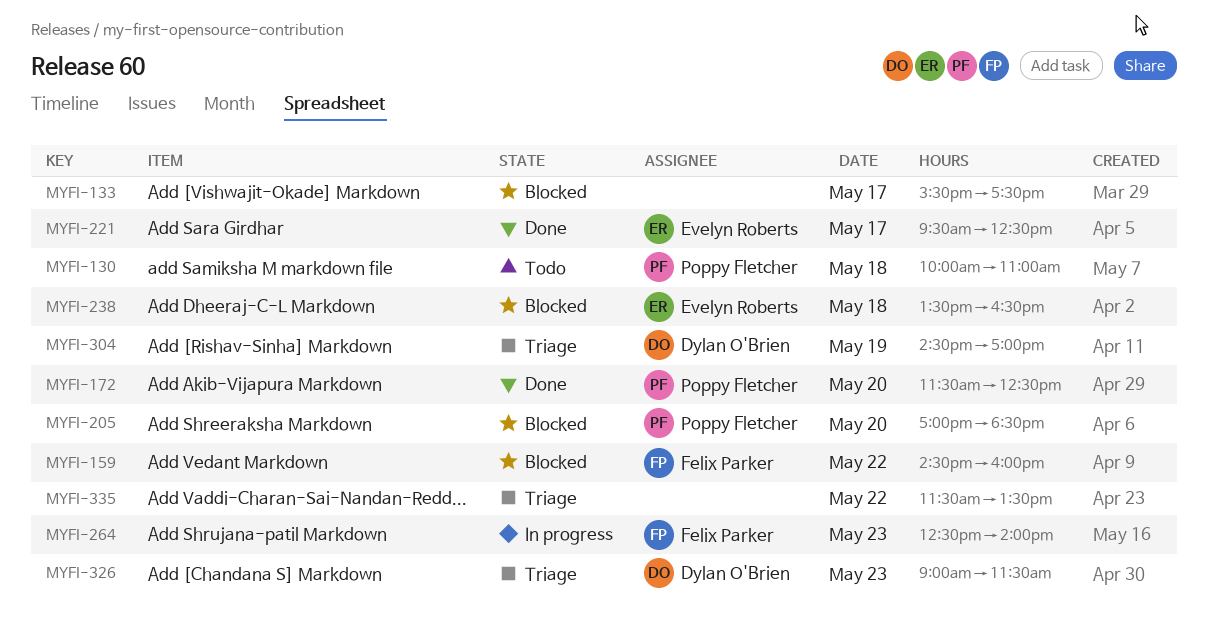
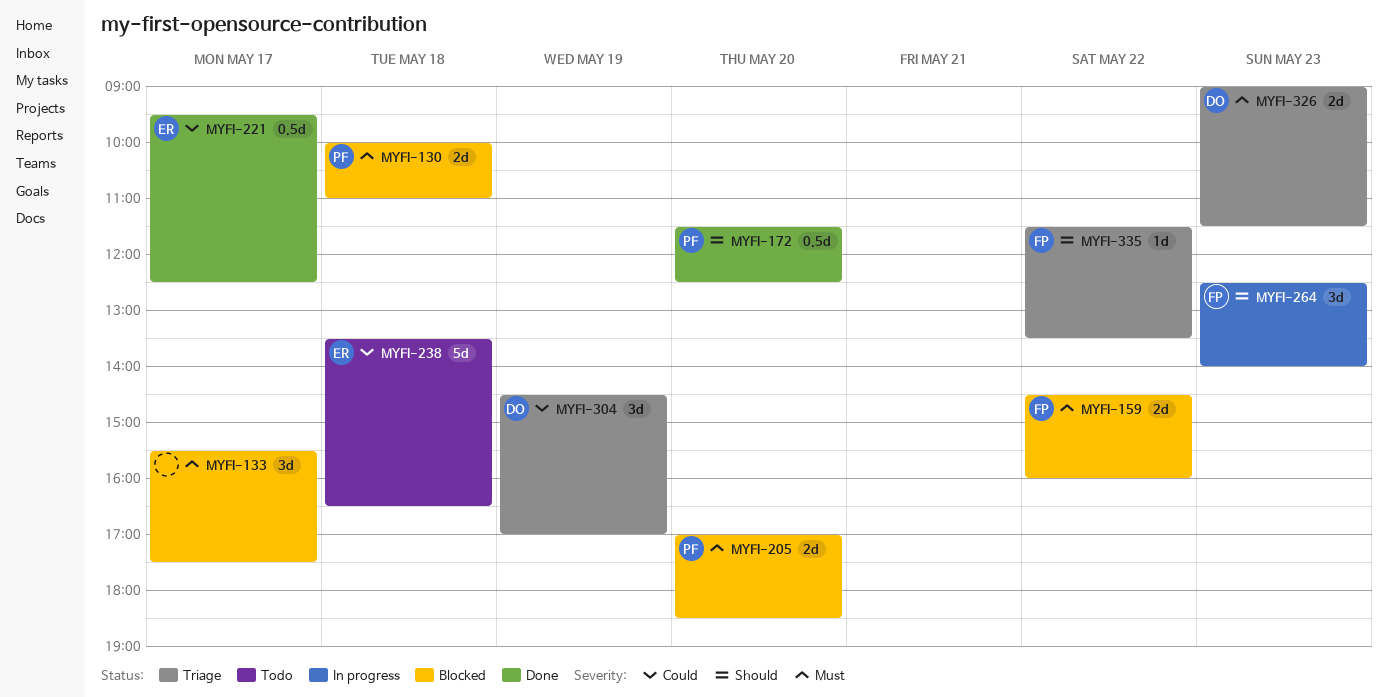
MYFI-130, status: Todo -> Blocked
MYFI-238, status: Blocked -> Todo
MYFI-335, owner: none -> Felix Parker

